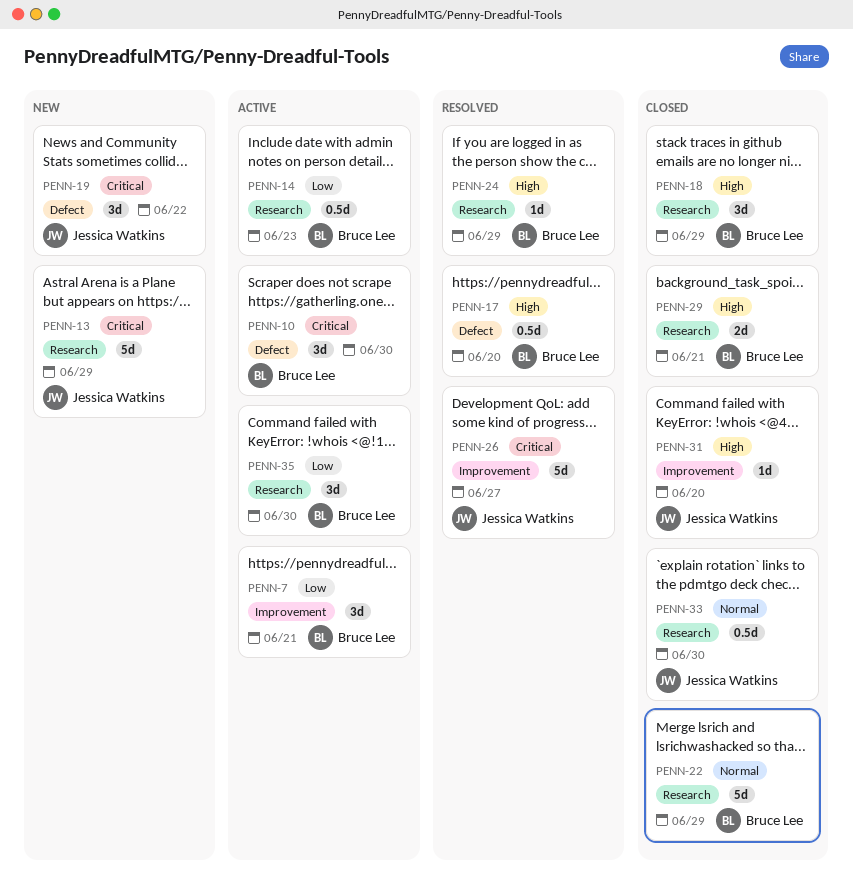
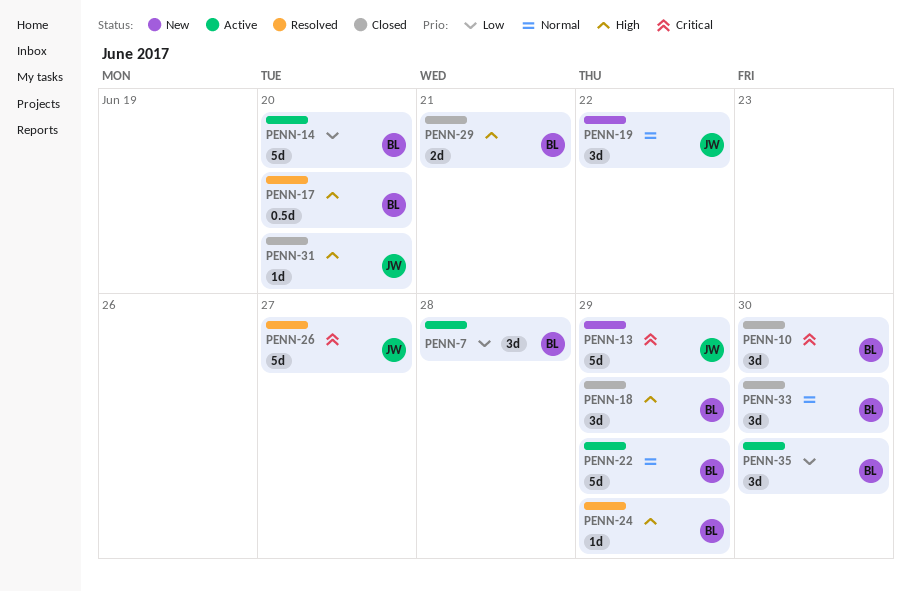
PENN-7, due: Jun 21 -> Jun 28
PENN-10, status: Active -> Closed
PENN-14, estimate: 0.5d -> 5d
PENN-14, due: Jun 23 -> Jun 20
PENN-19, priority: Critical -> Normal
PENN-22, status: Closed -> Active
PENN-33, owner: Jessica Watkins -> Bruce Lee
PENN-33, estimate: 0.5d -> 3d

